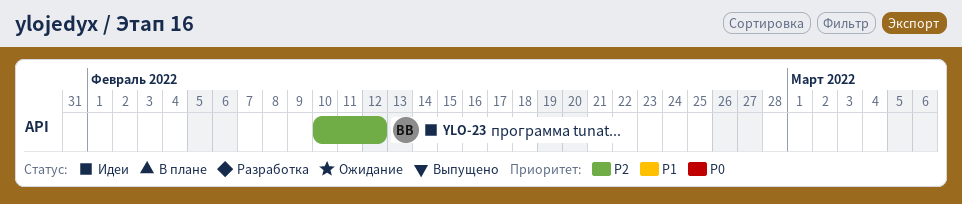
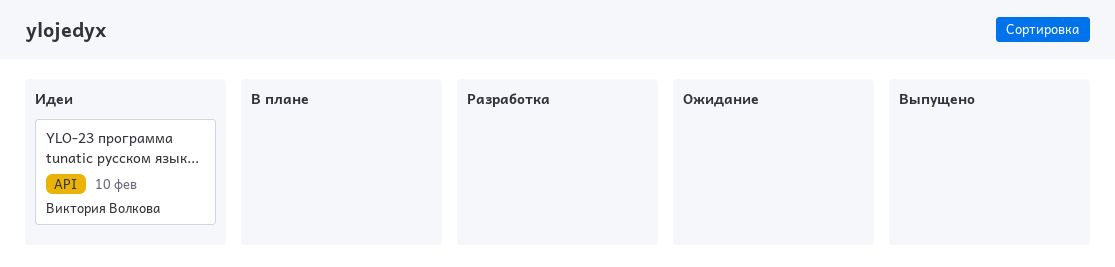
YLO-23, due: Feb 12 -> Feb 10

